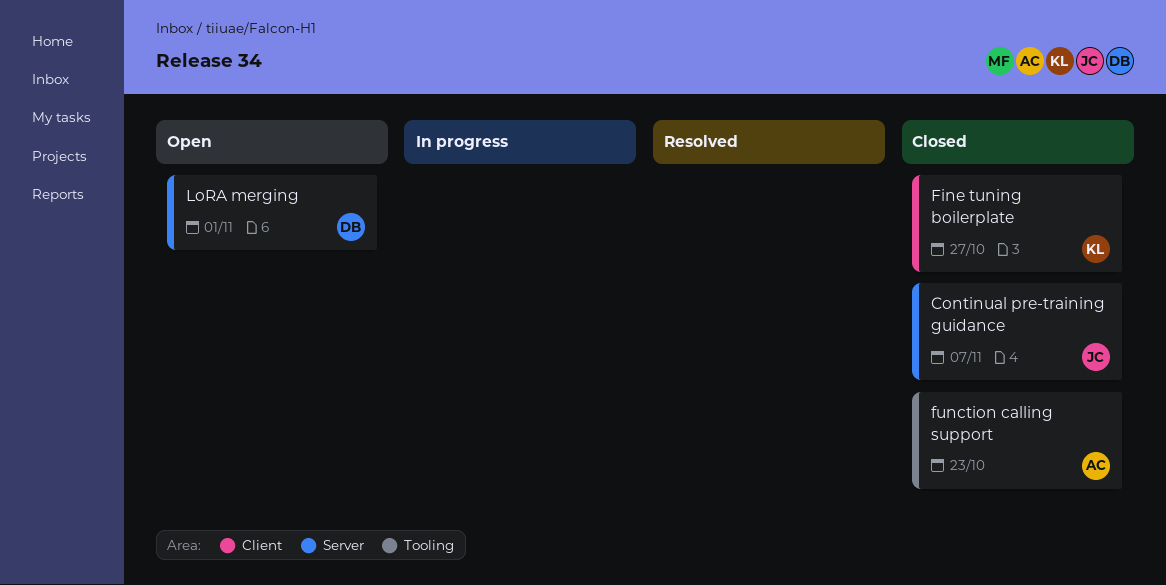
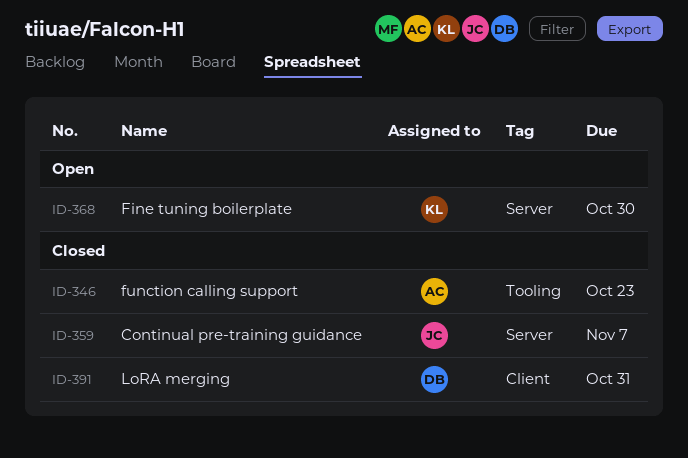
Fine tuning boilerplate, status: Closed -> Open
Fine tuning boilerplate, label: Client -> Server
Fine tuning boilerplate, due: Oct 27 -> Oct 30
LoRA merging, status: Open -> Closed
LoRA merging, label: Server -> Client
LoRA merging, due: Nov 1 -> Oct 31

